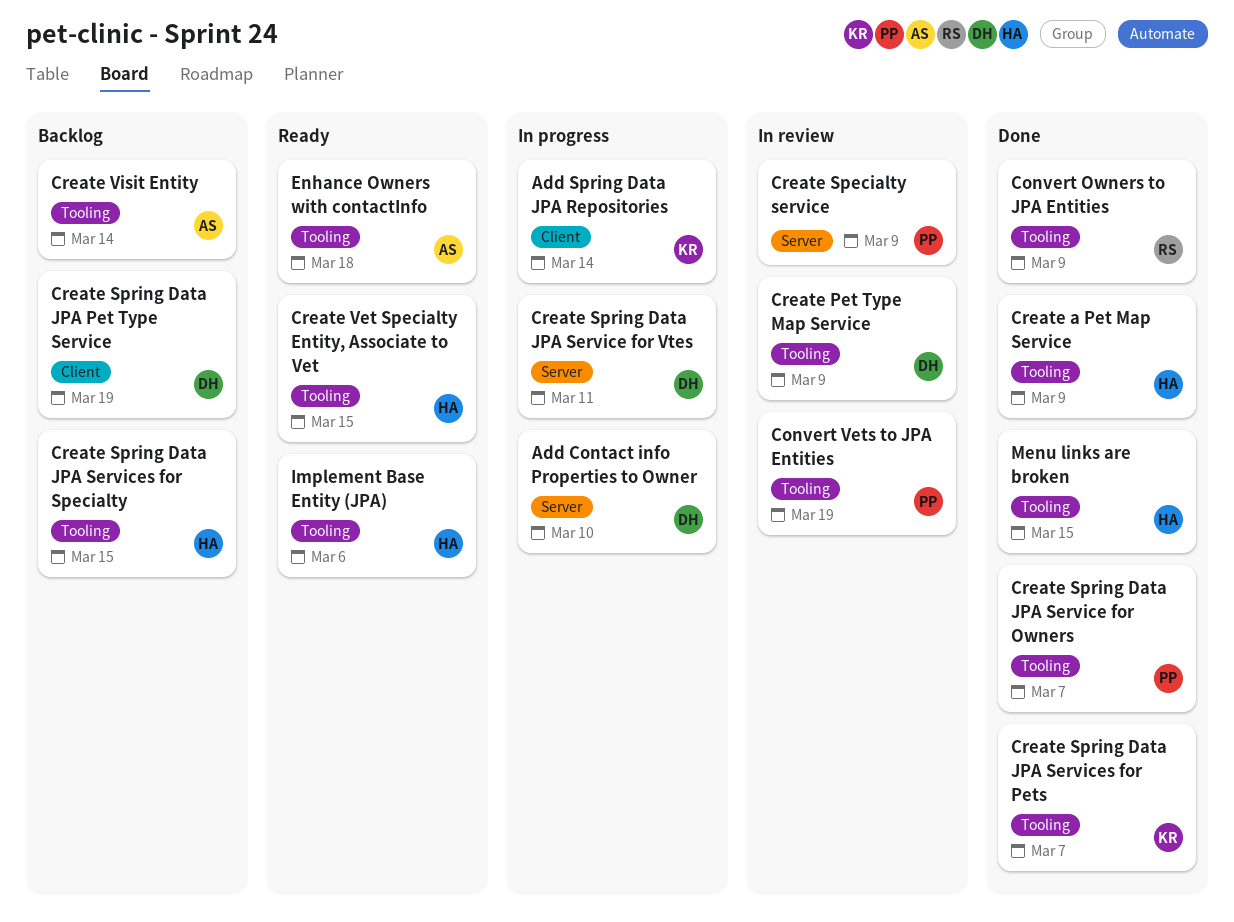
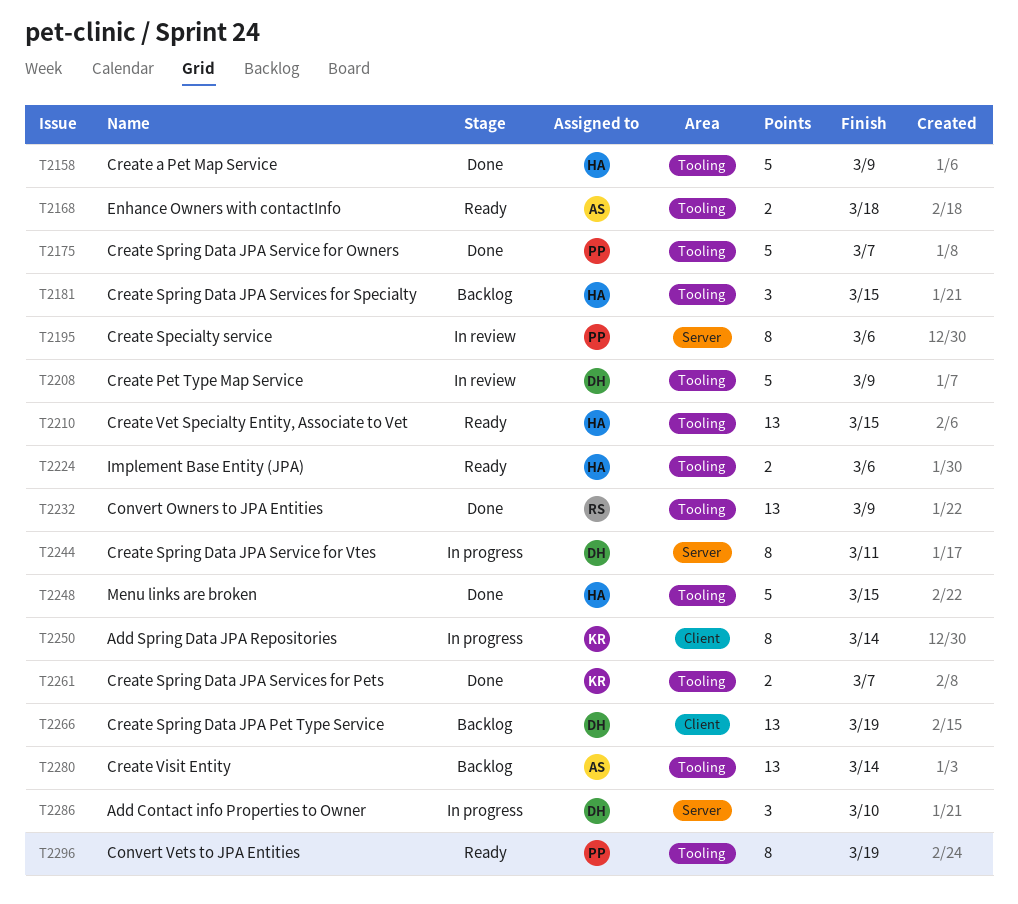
Convert Vets to JPA Entities, status: In review -> Ready
Create Specialty service, due: Mar 9 -> Mar 6

